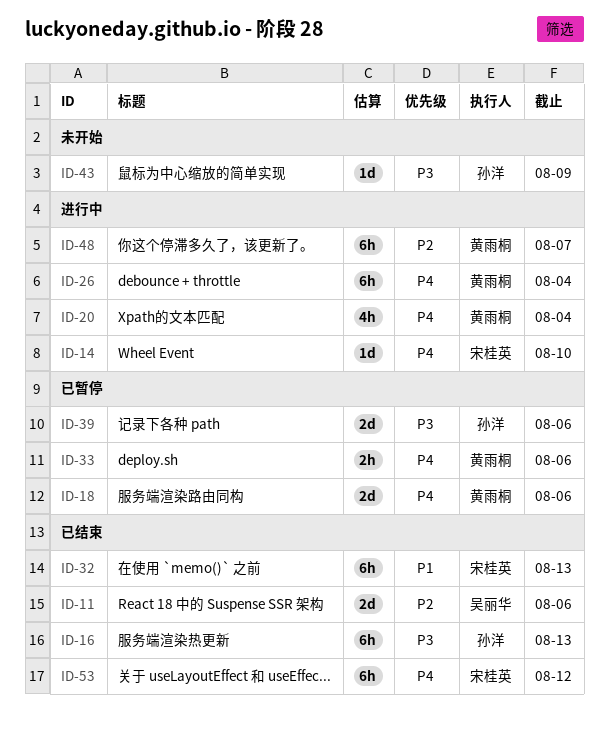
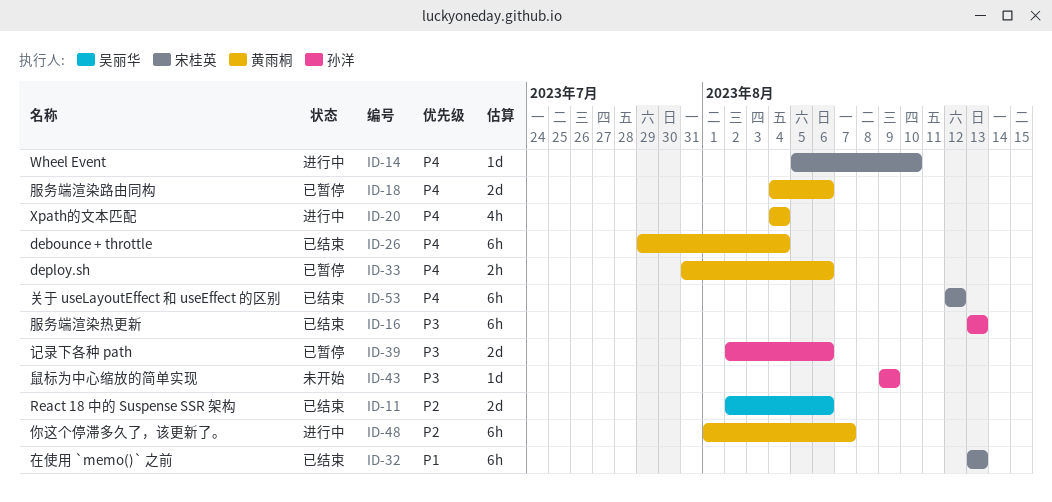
ID-26, status: 进行中 -> 已结束

